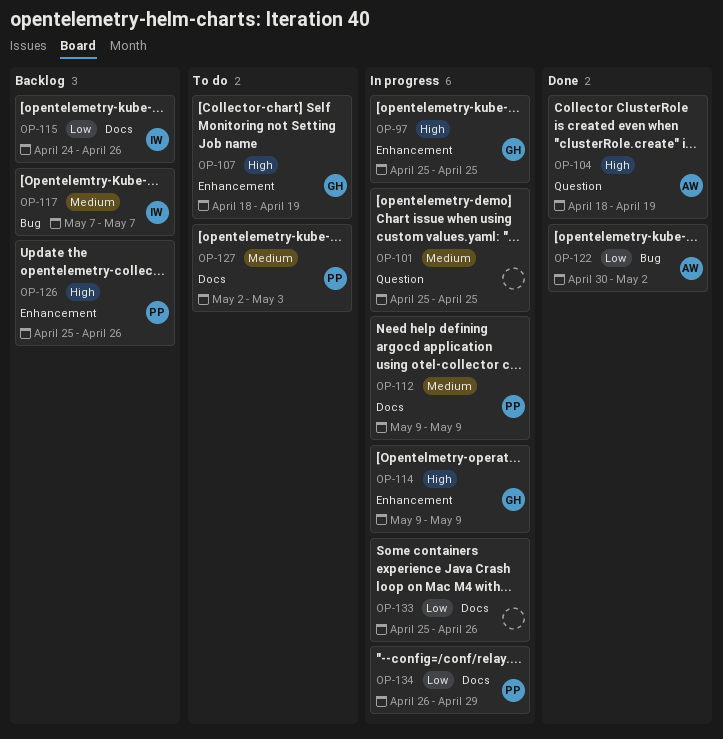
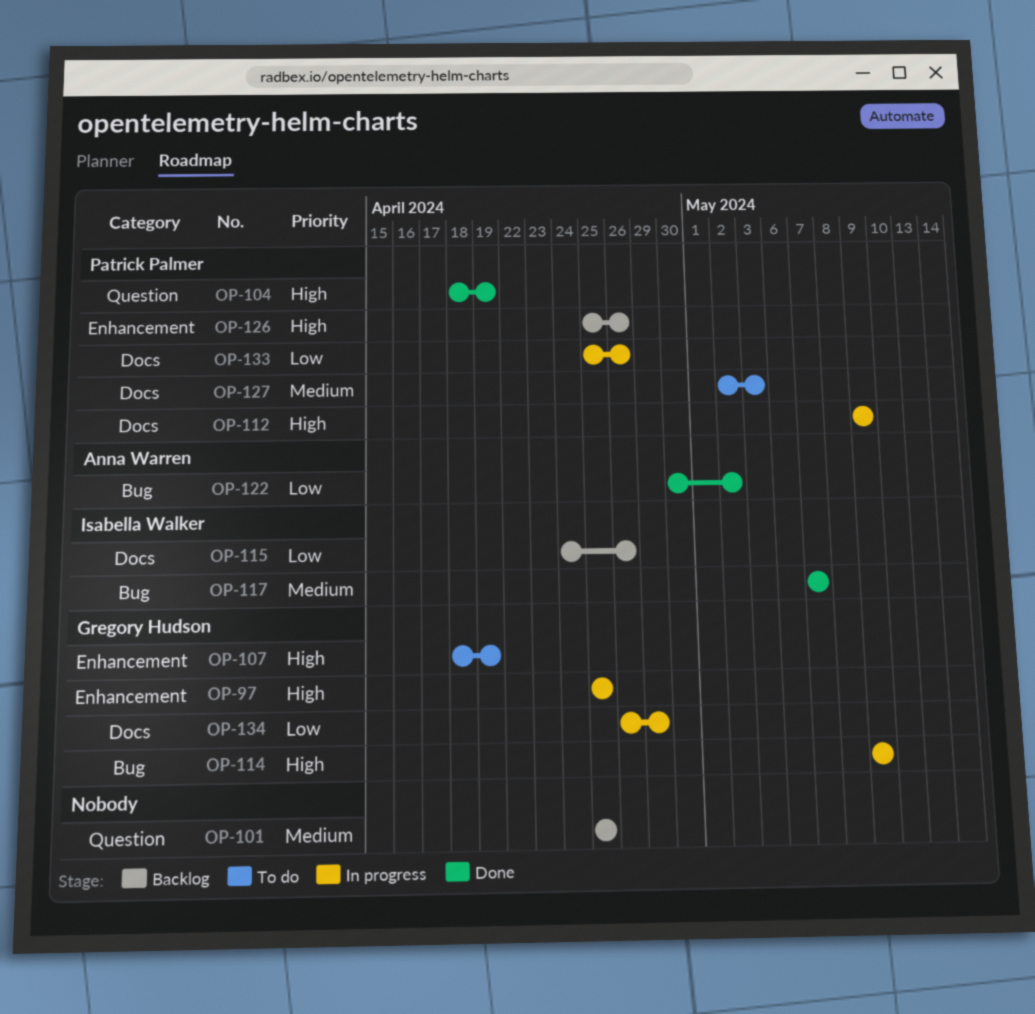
OP-101, status: In progress -> Backlog
OP-104, owner: Anna Warren -> Patrick Palmer
OP-112, priority: Medium -> High
OP-114, label: Enhancement -> Bug
OP-117, status: Backlog -> Done
OP-133, owner: none -> Patrick Palmer
OP-134, owner: Patrick Palmer -> Gregory Hudson

